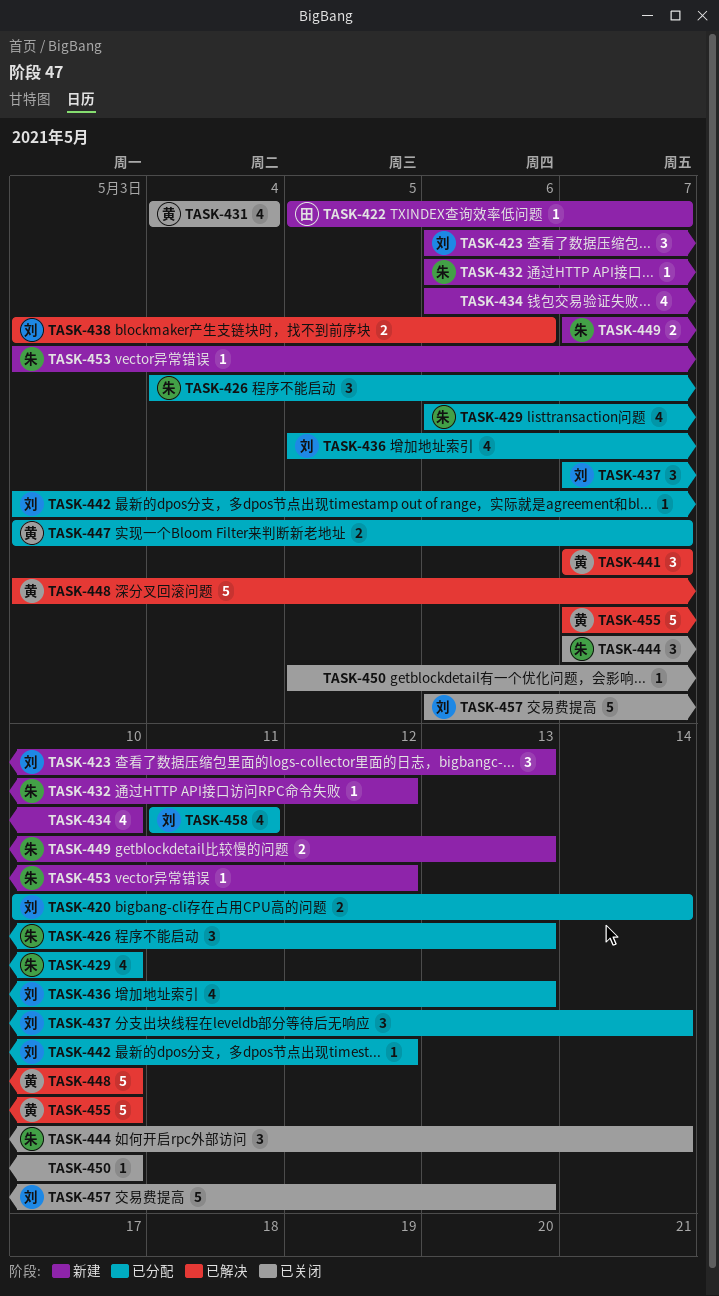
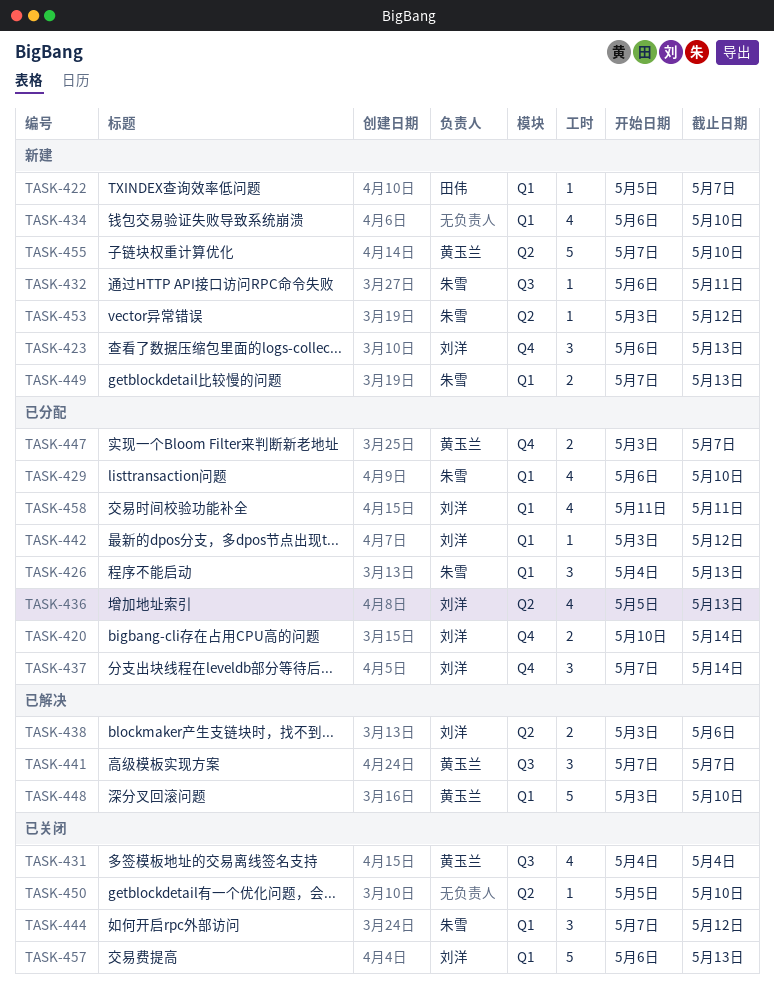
TASK-432, due: May 12 -> May 11
TASK-444, due: May 14 -> May 12
TASK-455, status: 已解决 -> 新建

